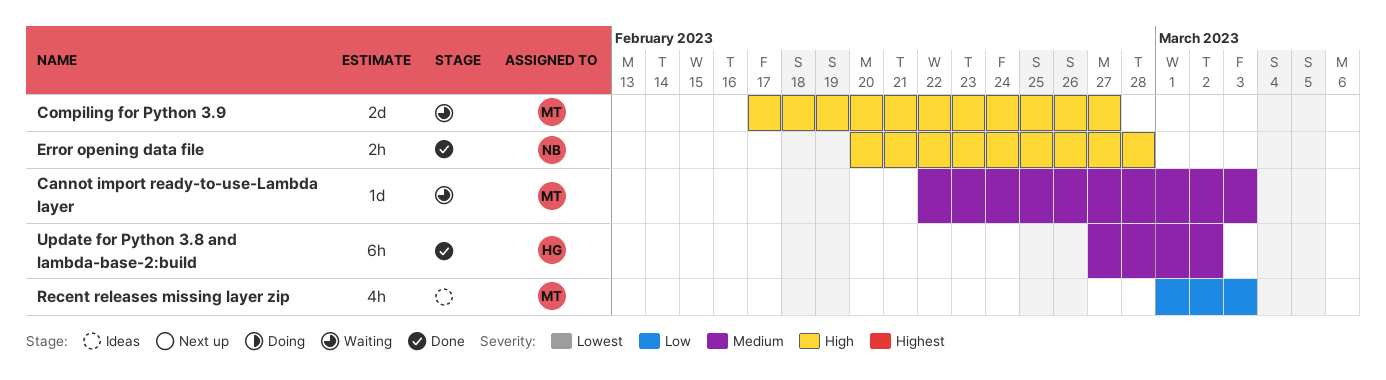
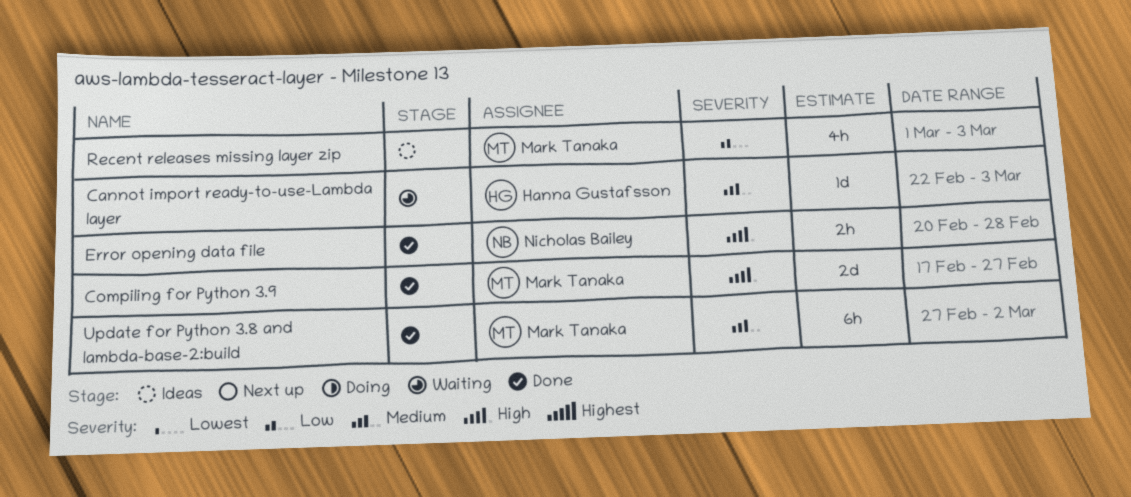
Cannot import ready-to-use-Lambda layer, owner: Mark Tanaka -> Hanna Gustafsson
Compiling for Python 3.9, status: Waiting -> Done
Update for Python 3.8 and lambda-base-2:build, owner: Hanna Gustafsson -> Mark Tanaka

